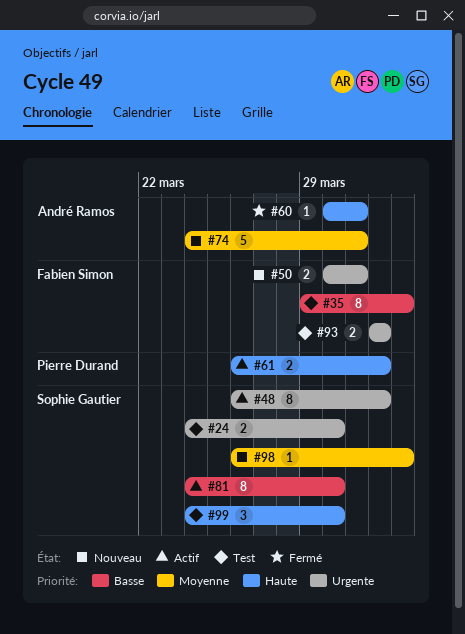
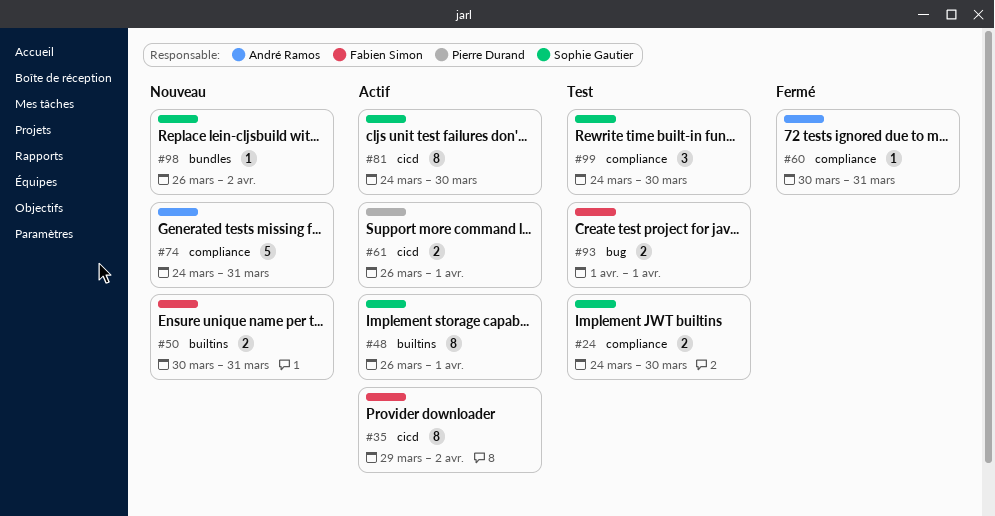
#35, status: Test -> Actif

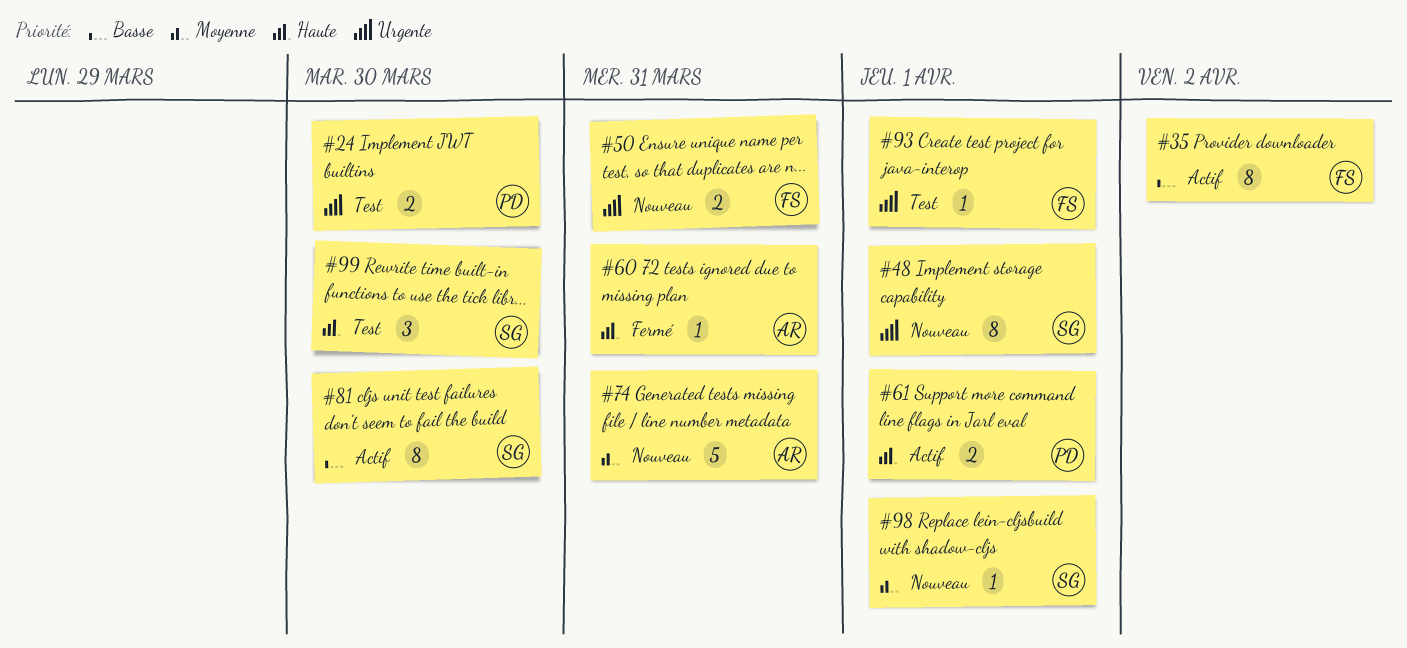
#24, owner: Sophie Gautier -> Pierre Durand
#48, status: Actif -> Nouveau
#93, estimate: 2 -> 1
#98, due: Apr 2 -> Apr 1

